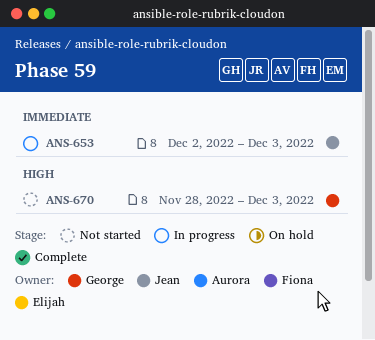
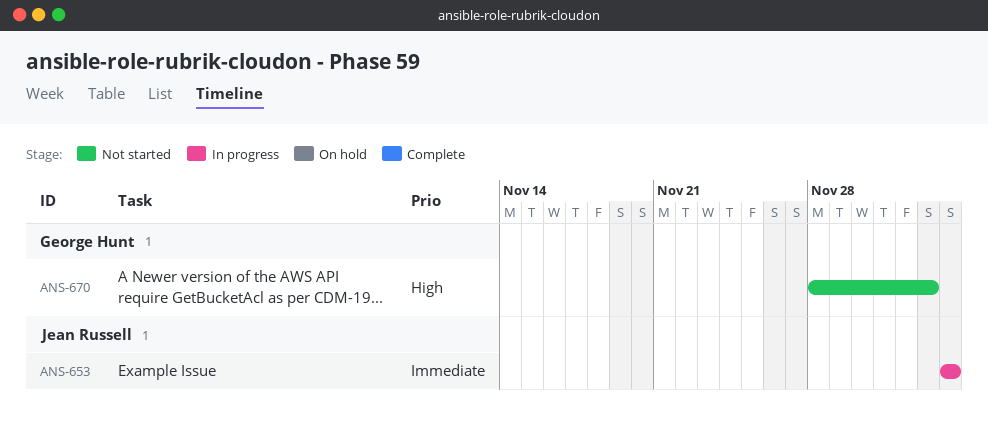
ANS-653, start: Dec 2 -> Dec 4
ANS-653, due: Dec 3 -> Dec 4

